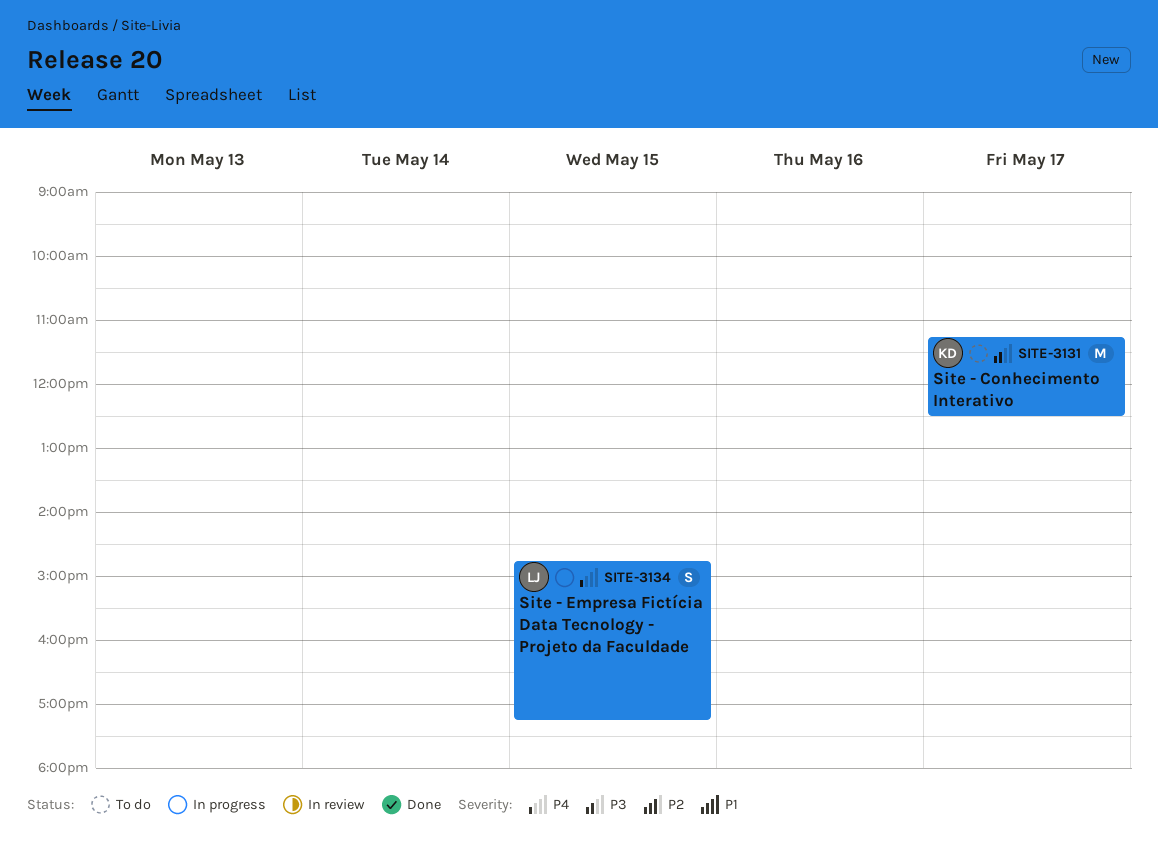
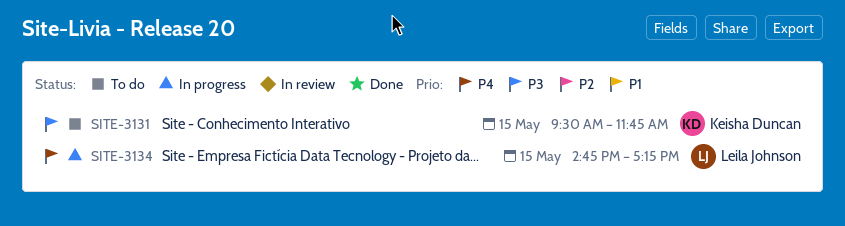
SITE-3131, day: May 17 -> May 15
SITE-3131, begins: 11:15 -> 09:30
SITE-3131, ends: 12:30 -> 11:45

